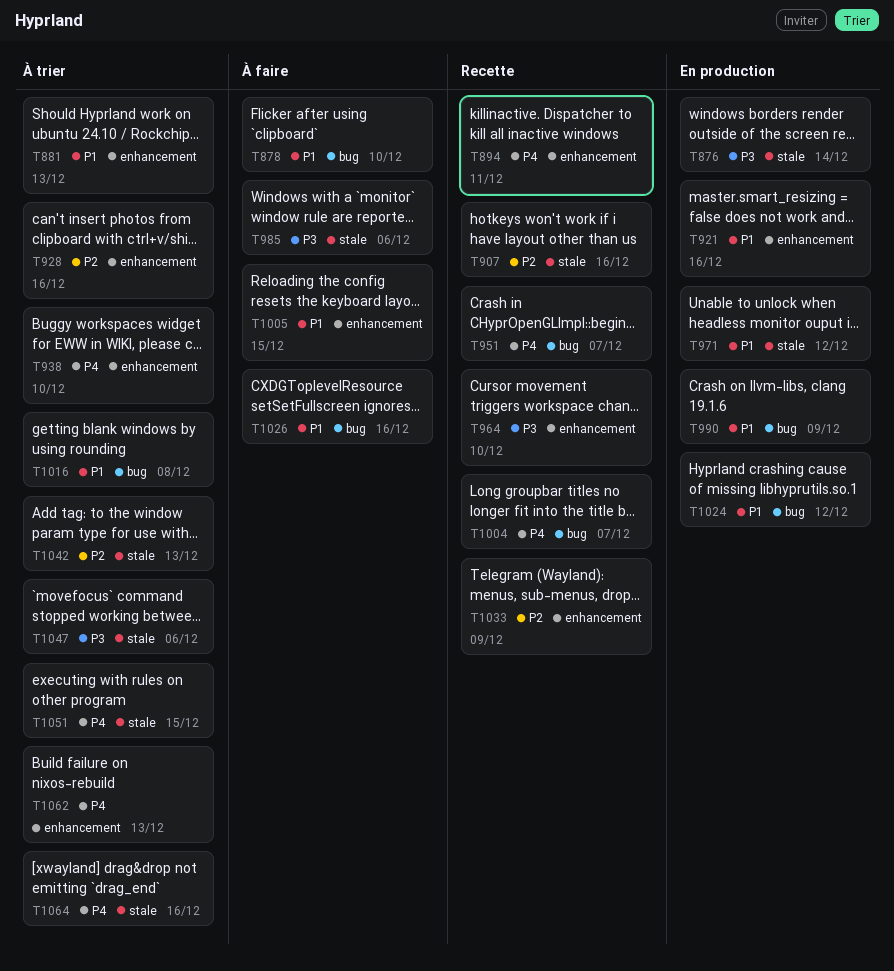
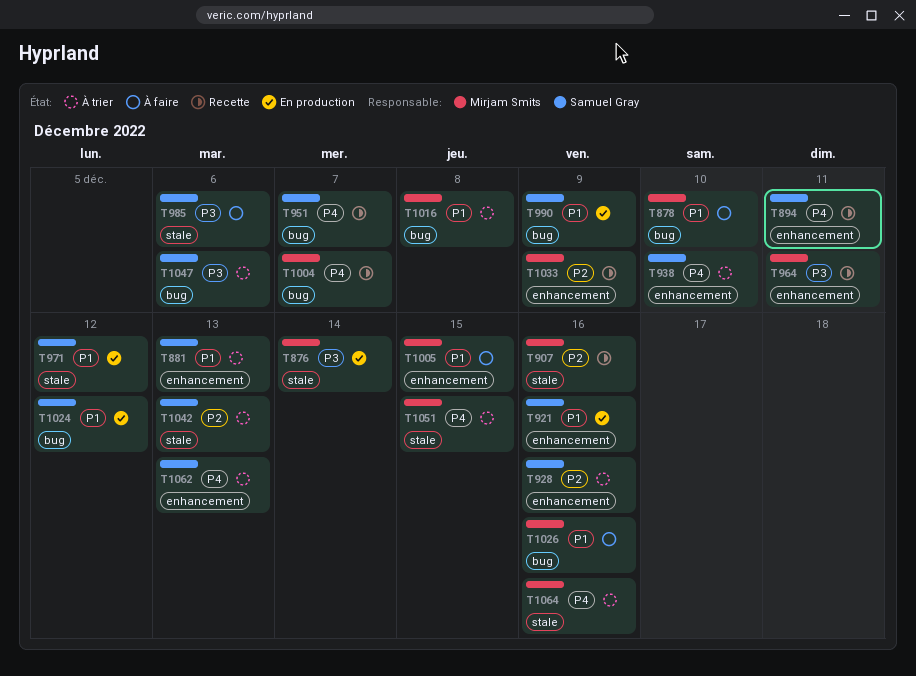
T964, due: Dec 10 -> Dec 11
T1047, label: stale -> bug

